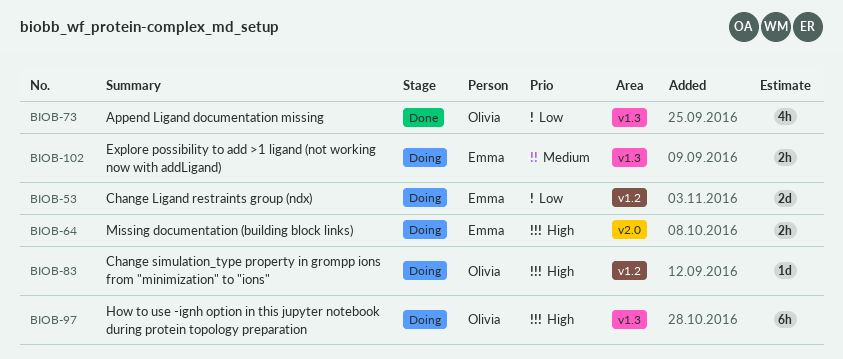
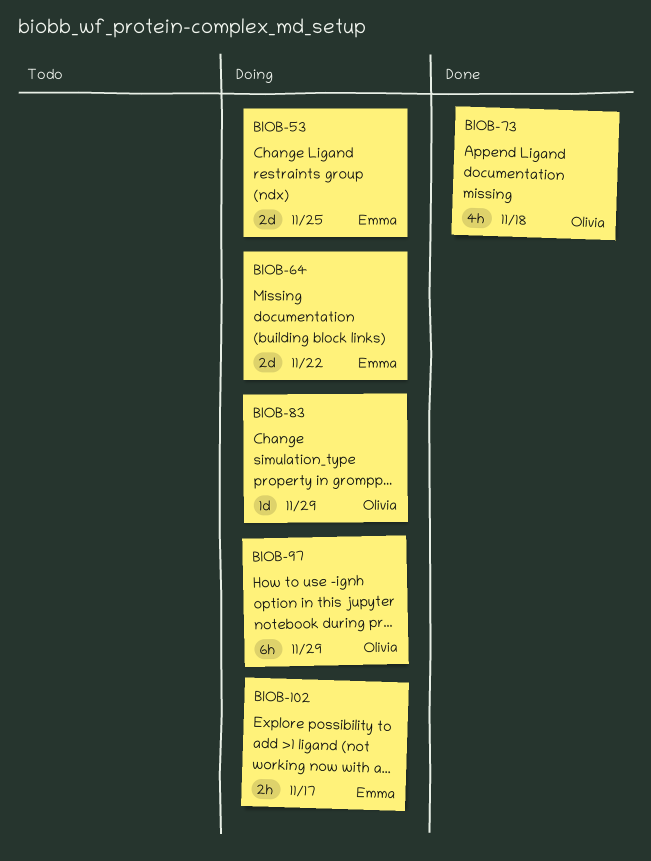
BIOB-64, estimate: 2h -> 2d

